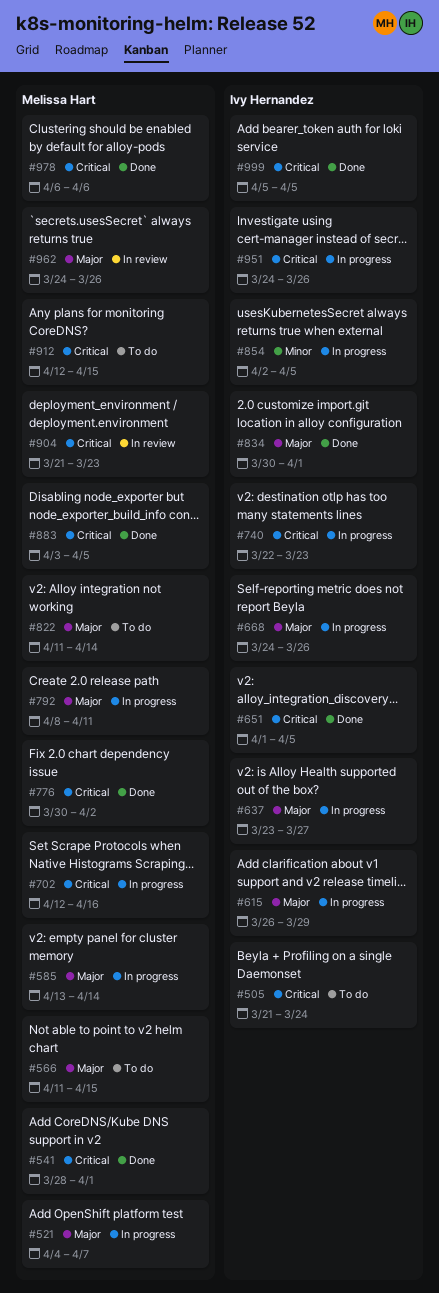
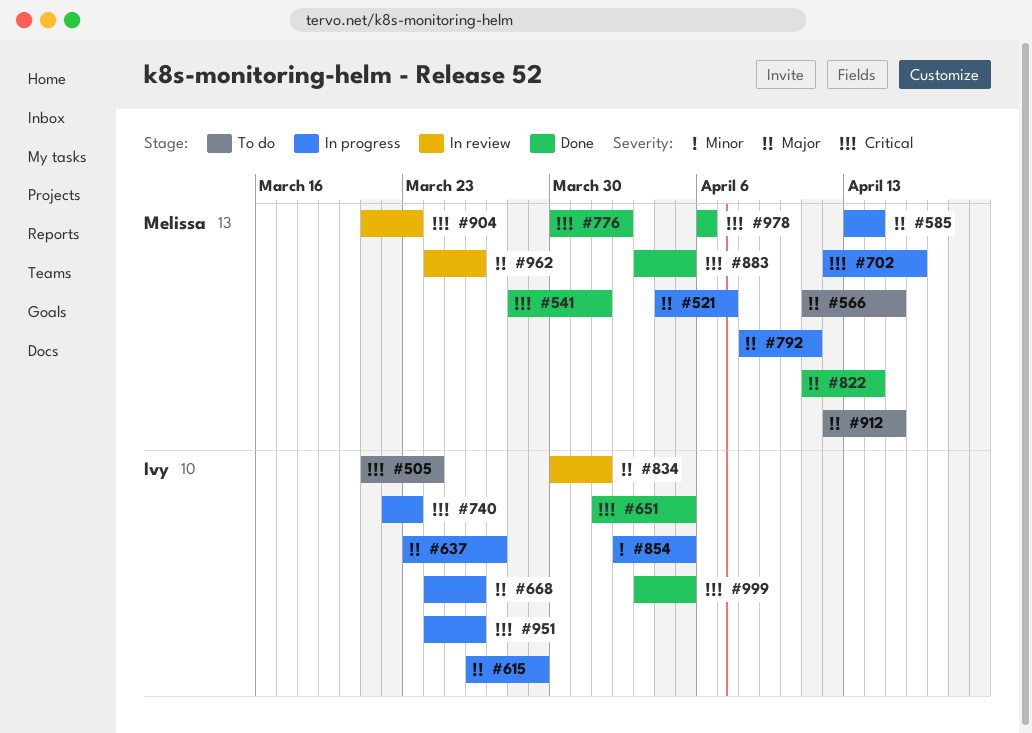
#822, status: To do -> Done
#834, status: Done -> In review
#912, priority: Critical -> Major
#999, start: Apr 5 -> Apr 3

